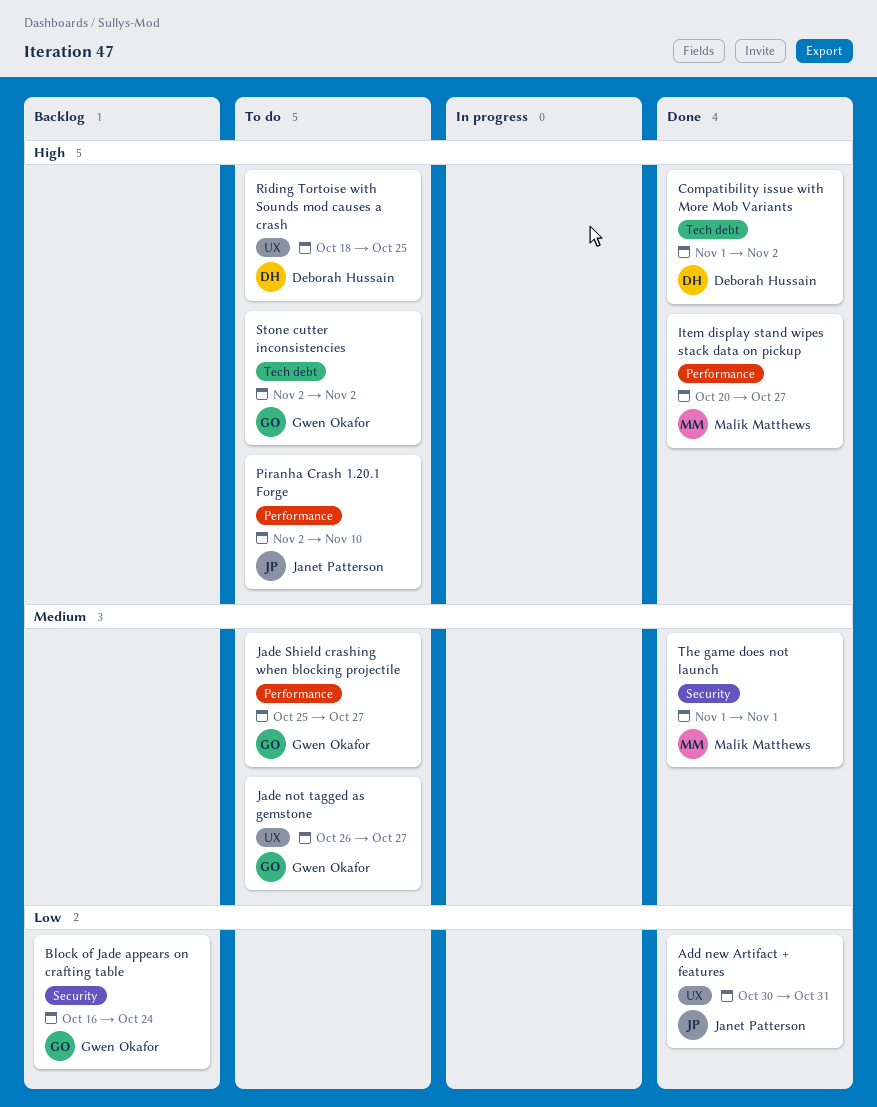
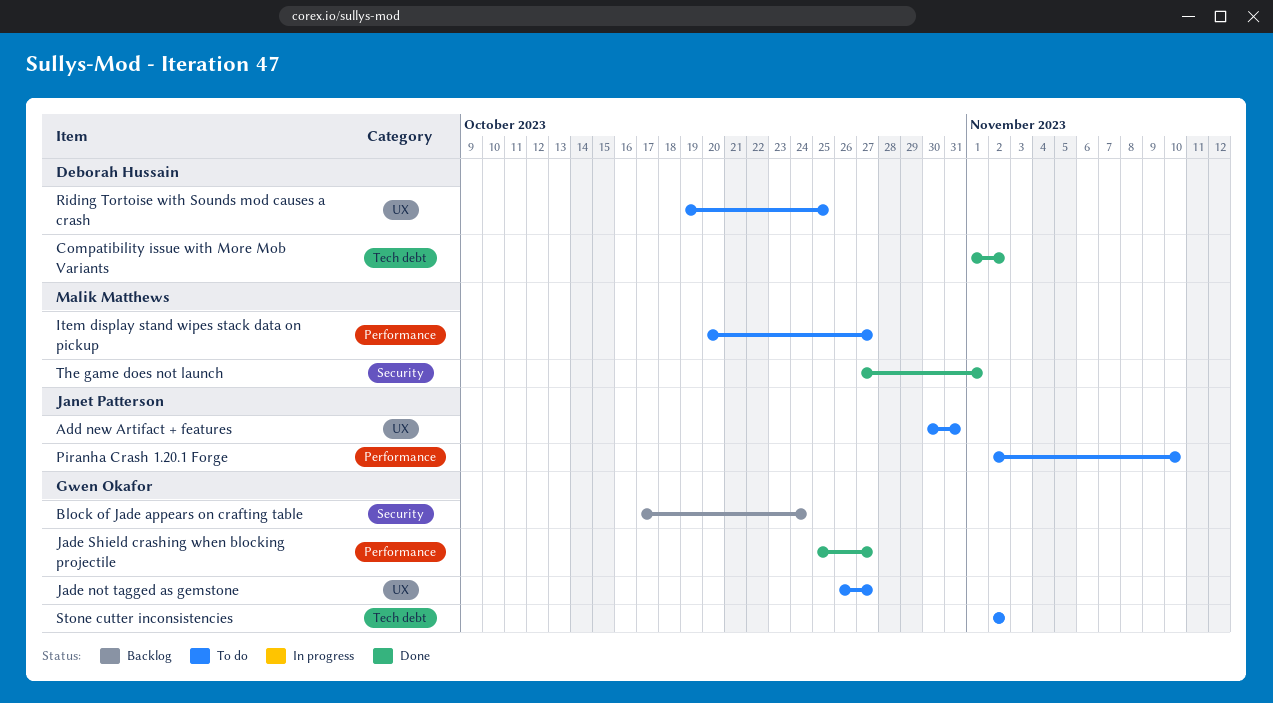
Add new Artifact + features, status: Done -> To do
Block of Jade appears on crafting table, start: Oct 16 -> Oct 17
Item display stand wipes stack data on pickup, status: Done -> To do
Jade Shield crashing when blocking projectile, status: To do -> Done
Riding Tortoise with Sounds mod causes a crash, start: Oct 18 -> Oct 19
The game does not launch, start: Nov 1 -> Oct 27

